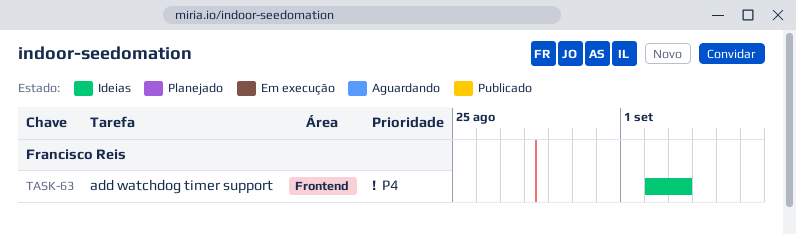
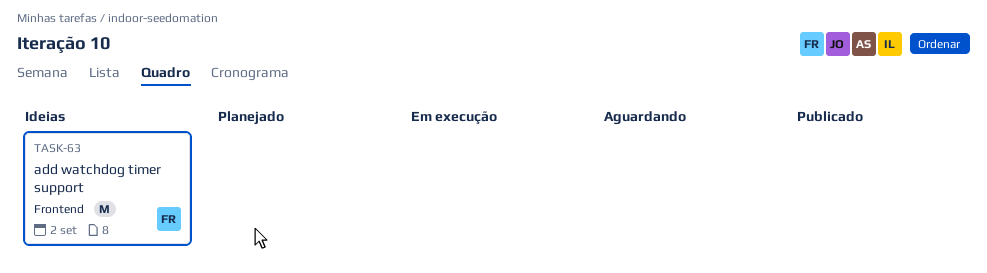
TASK-63, due: Sep 3 -> Sep 2

